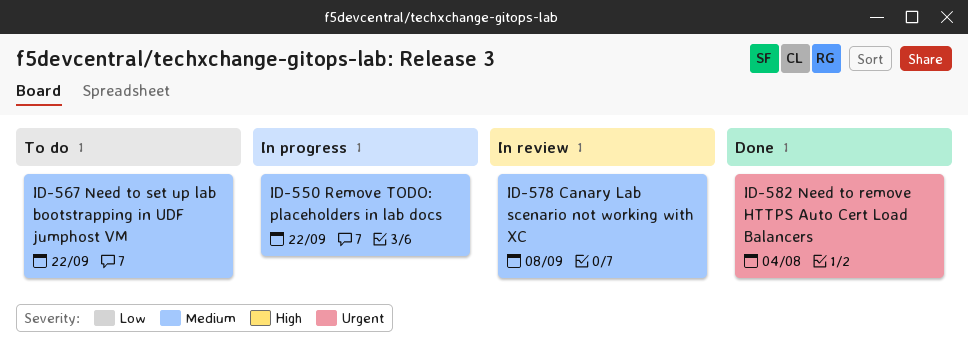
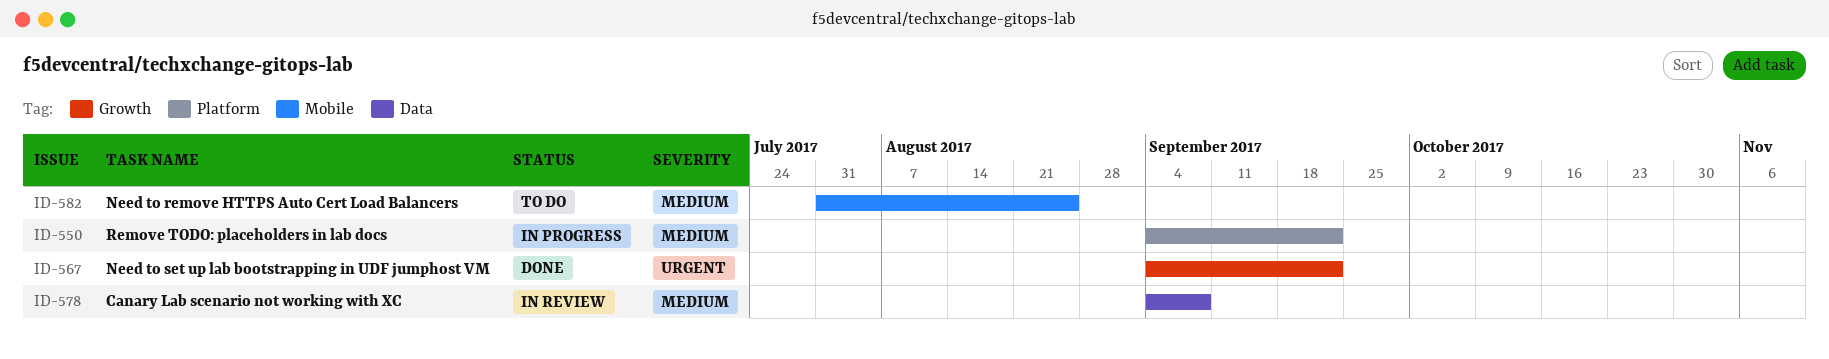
ID-567, status: To do -> Done
ID-567, priority: Medium -> Urgent
ID-582, status: Done -> To do
ID-582, priority: Urgent -> Medium
ID-582, due: Aug 4 -> Aug 25

